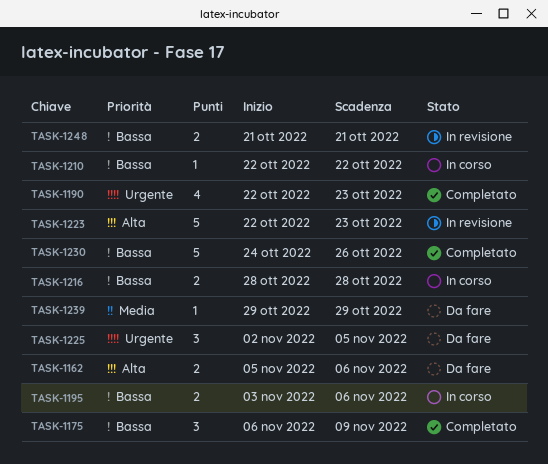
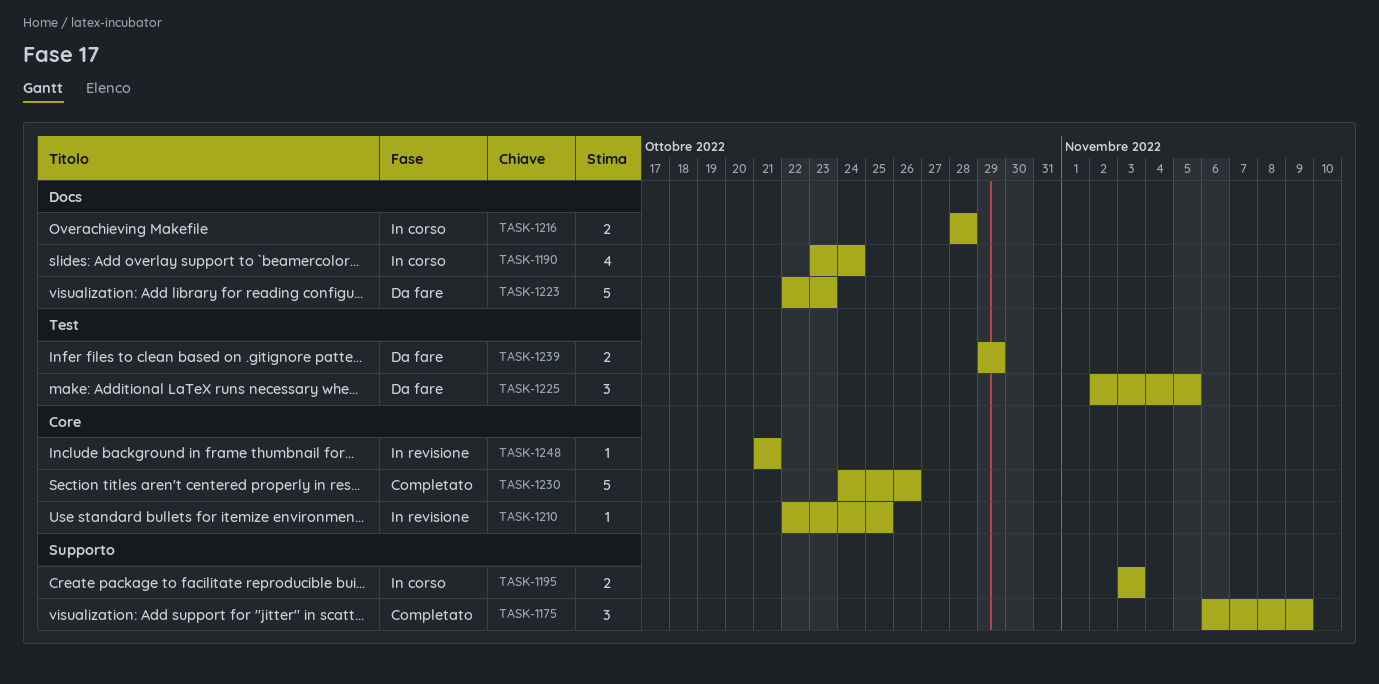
TASK-1162: present -> none
TASK-1190, status: Completato -> In corso
TASK-1190, start: Oct 22 -> Oct 23
TASK-1190, due: Oct 23 -> Oct 24
TASK-1195, due: Nov 6 -> Nov 3
TASK-1210, status: In corso -> In revisione
TASK-1210, due: Oct 22 -> Oct 25
TASK-1223, status: In revisione -> Da fare
TASK-1239, estimate: 1 -> 2
TASK-1248, estimate: 2 -> 1

